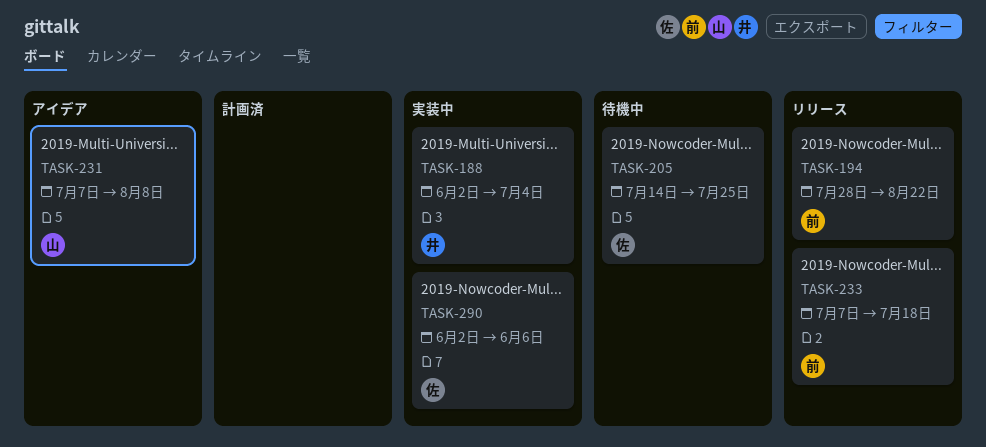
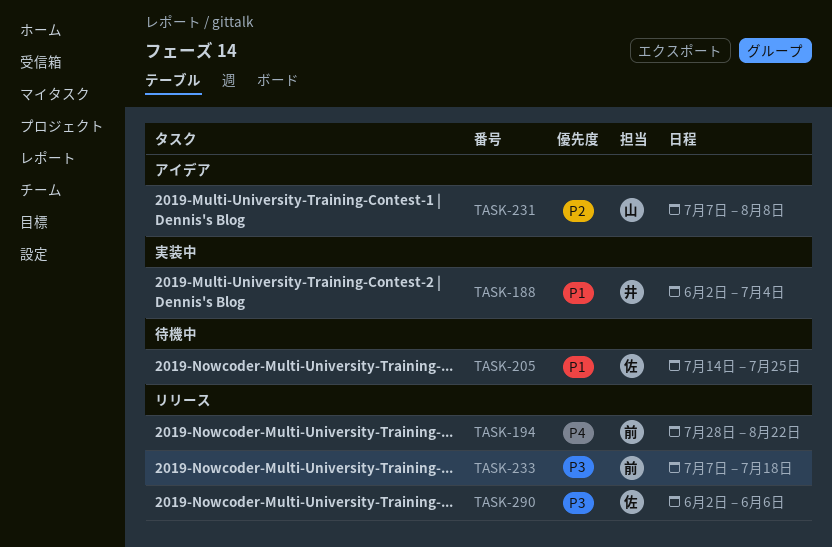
TASK-290, status: 実装中 -> リリース

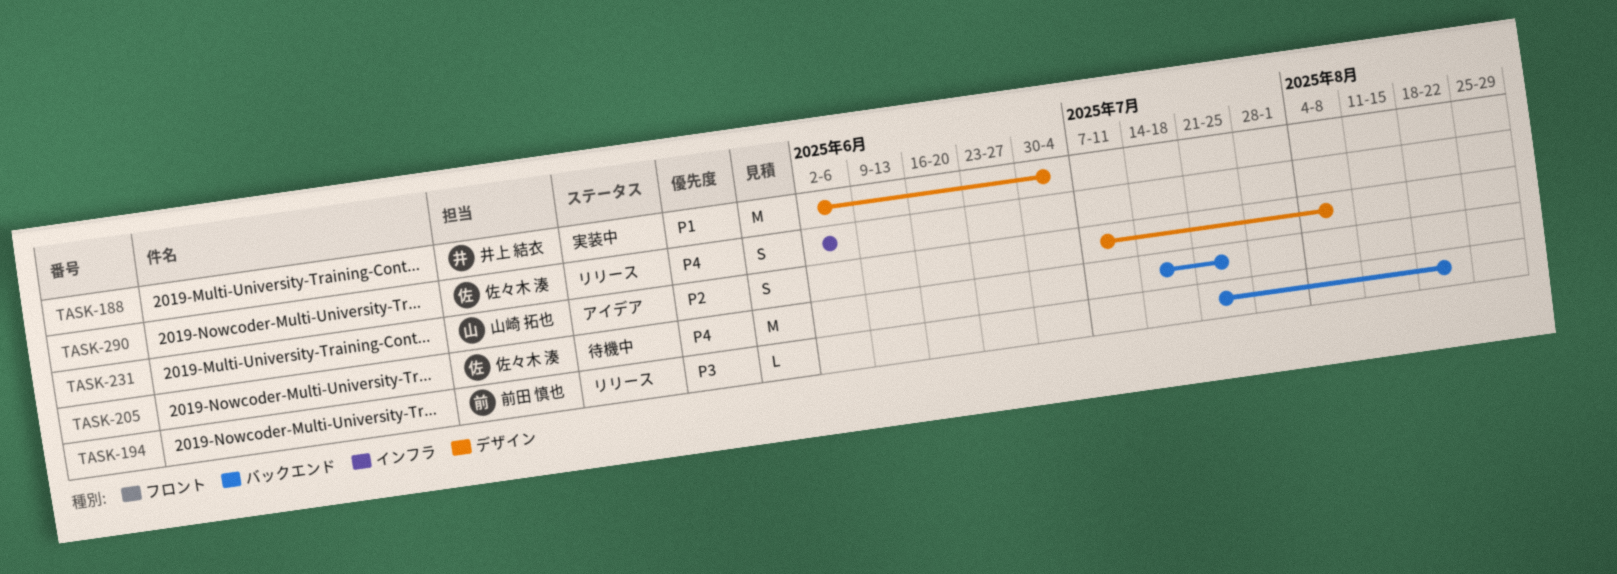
TASK-194, priority: P4 -> P3
TASK-194, start: Jul 28 -> Jul 21
TASK-205, priority: P1 -> P4
TASK-233: present -> none
TASK-290, priority: P3 -> P4

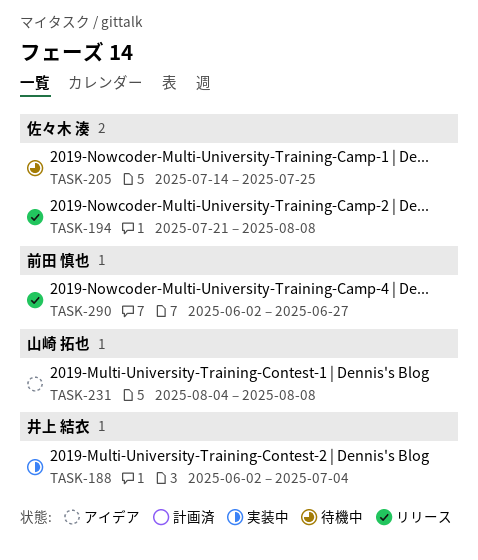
TASK-194, owner: 前田 慎也 -> 佐々木 湊
TASK-194, due: Aug 22 -> Aug 8
TASK-231, start: Jul 7 -> Aug 4
TASK-290, owner: 佐々木 湊 -> 前田 慎也
TASK-290, due: Jun 6 -> Jun 27

